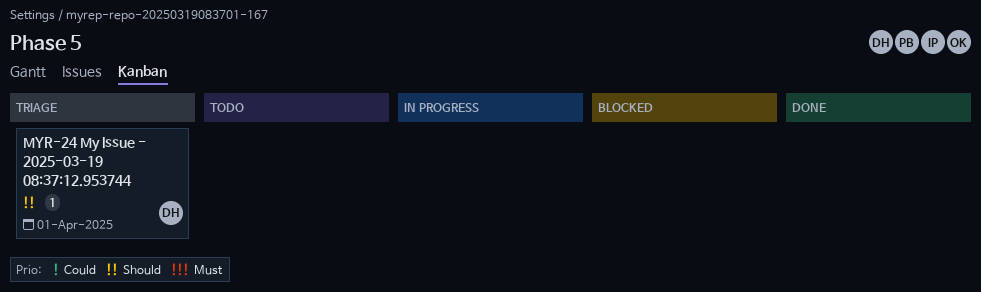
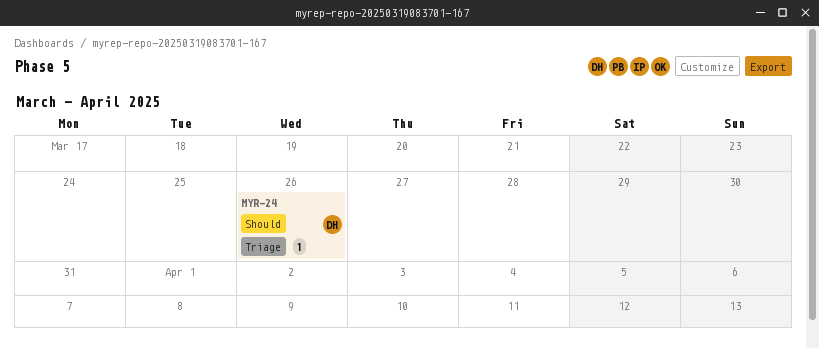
MYR-24, due: Apr 1 -> Mar 26

